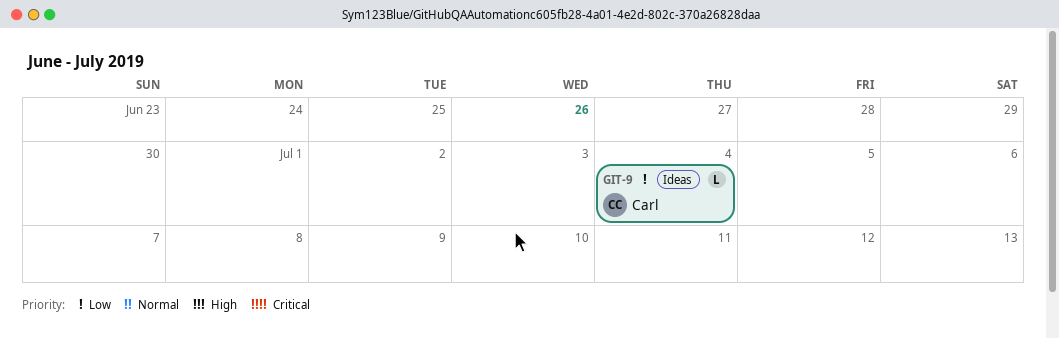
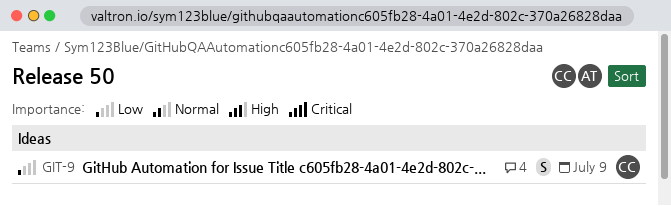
GIT-9, estimate: L -> S
GIT-9, due: Jul 4 -> Jul 9

